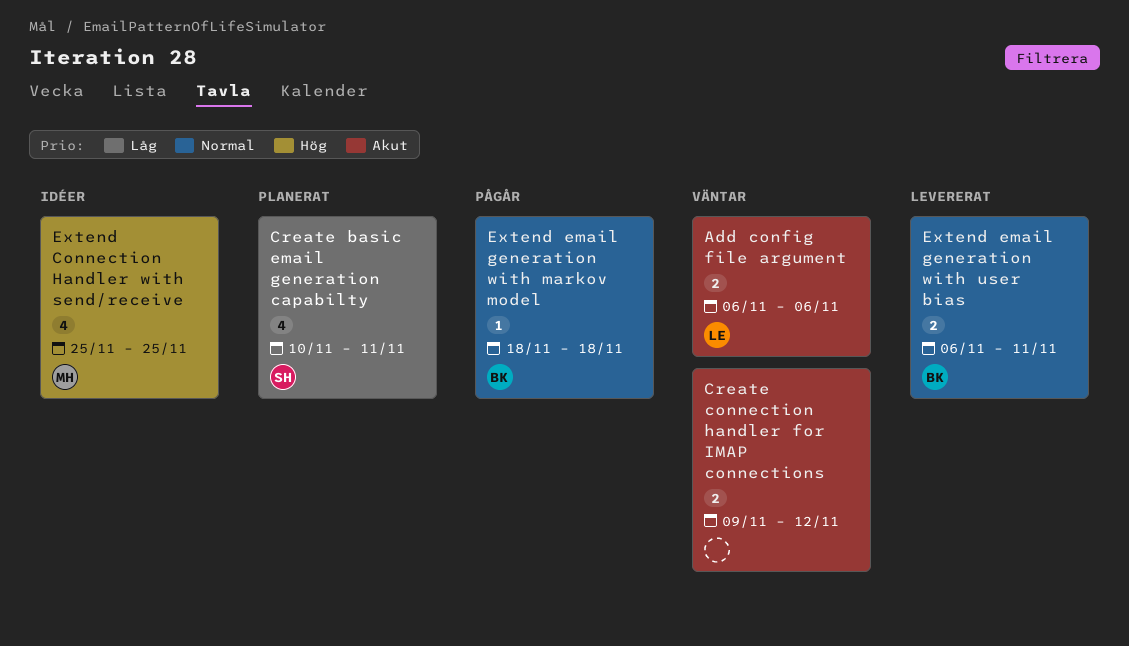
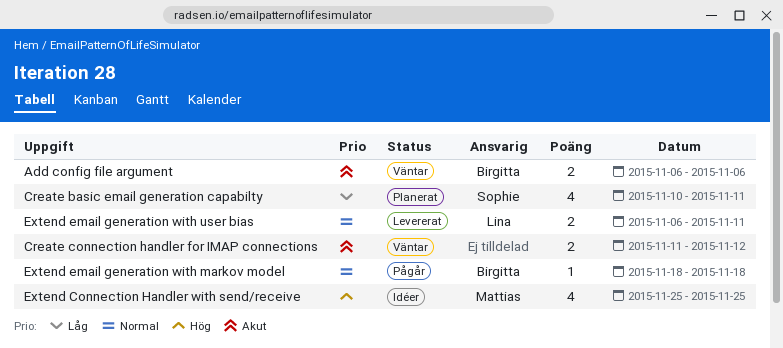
Add config file argument, owner: Lina -> Birgitta
Create connection handler for IMAP connections, start: Nov 9 -> Nov 11
Extend email generation with user bias, owner: Birgitta -> Lina

